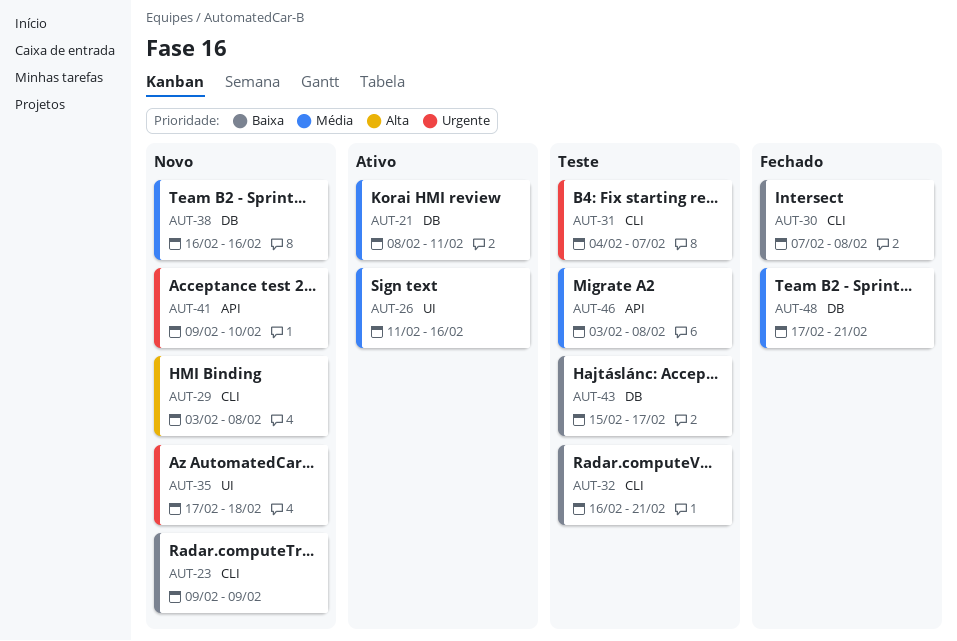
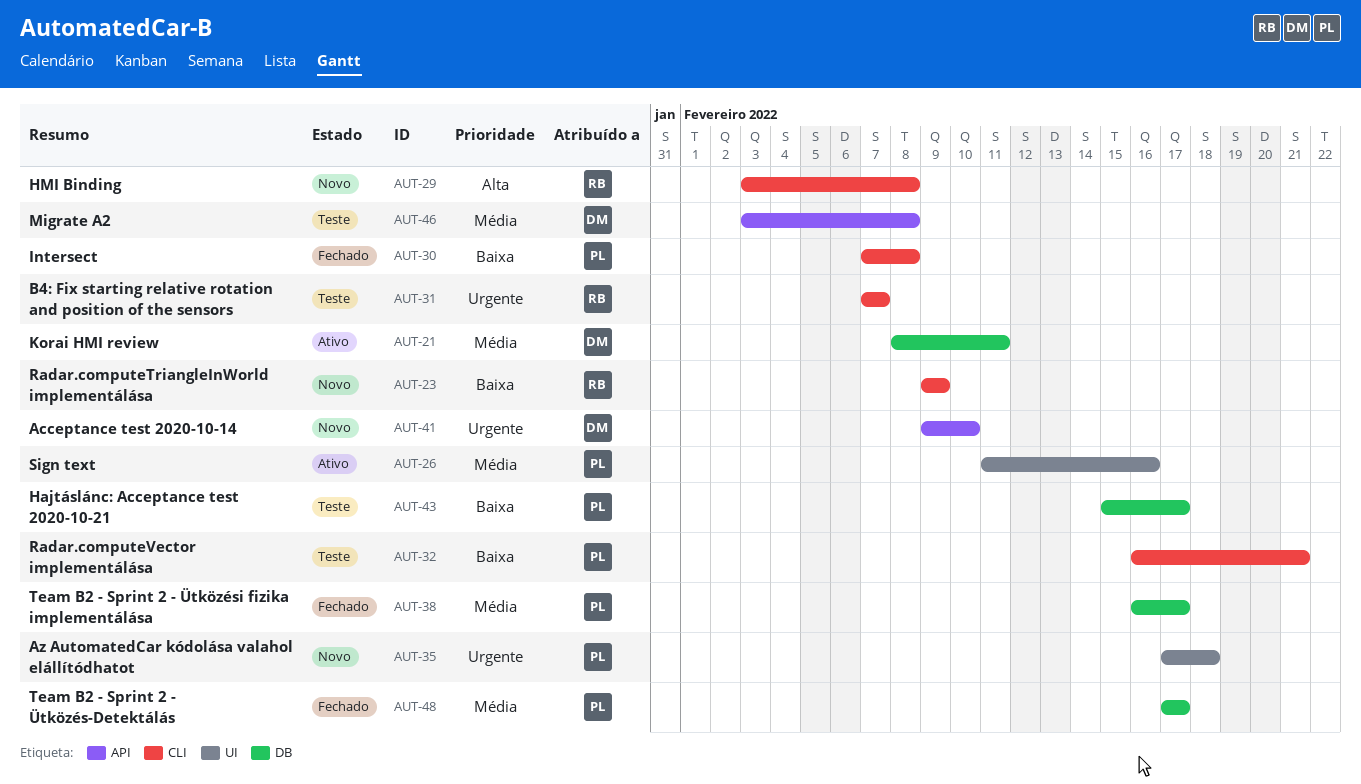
AUT-31, start: Feb 4 -> Feb 7
AUT-38, status: Novo -> Fechado
AUT-38, due: Feb 16 -> Feb 17
AUT-48, due: Feb 21 -> Feb 17

